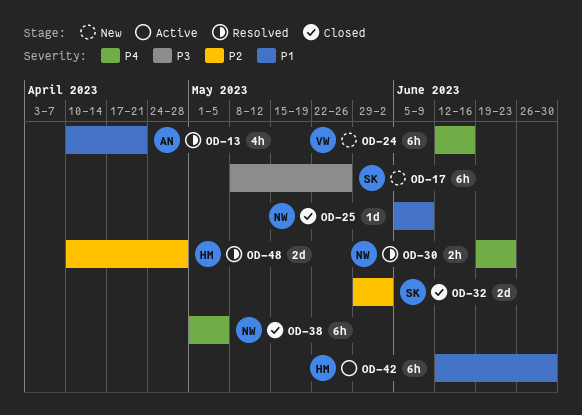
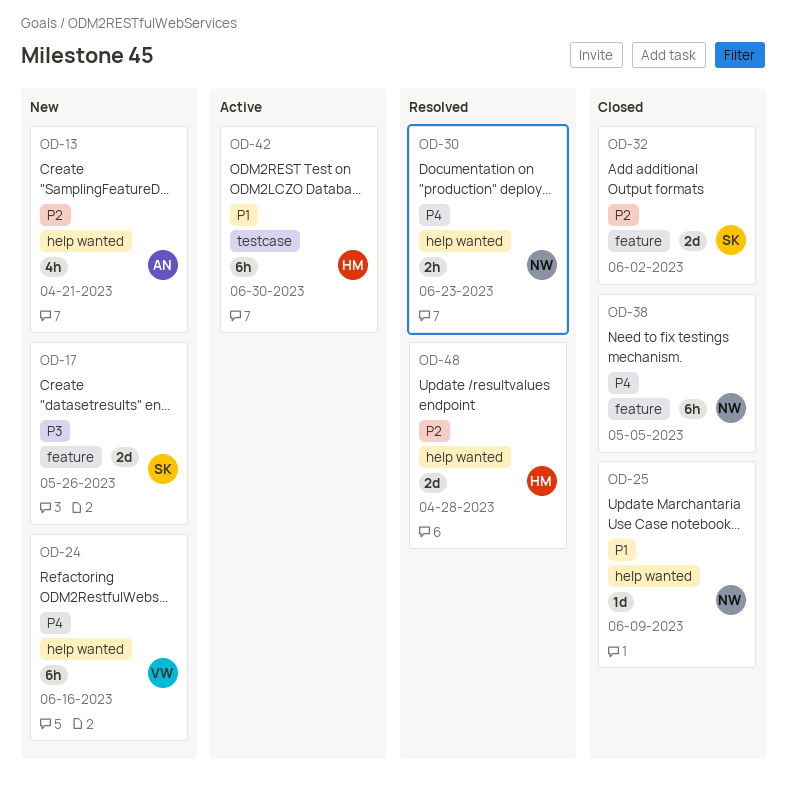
OD-13, status: Resolved -> New
OD-13, priority: P1 -> P2
OD-17, estimate: 6h -> 2d

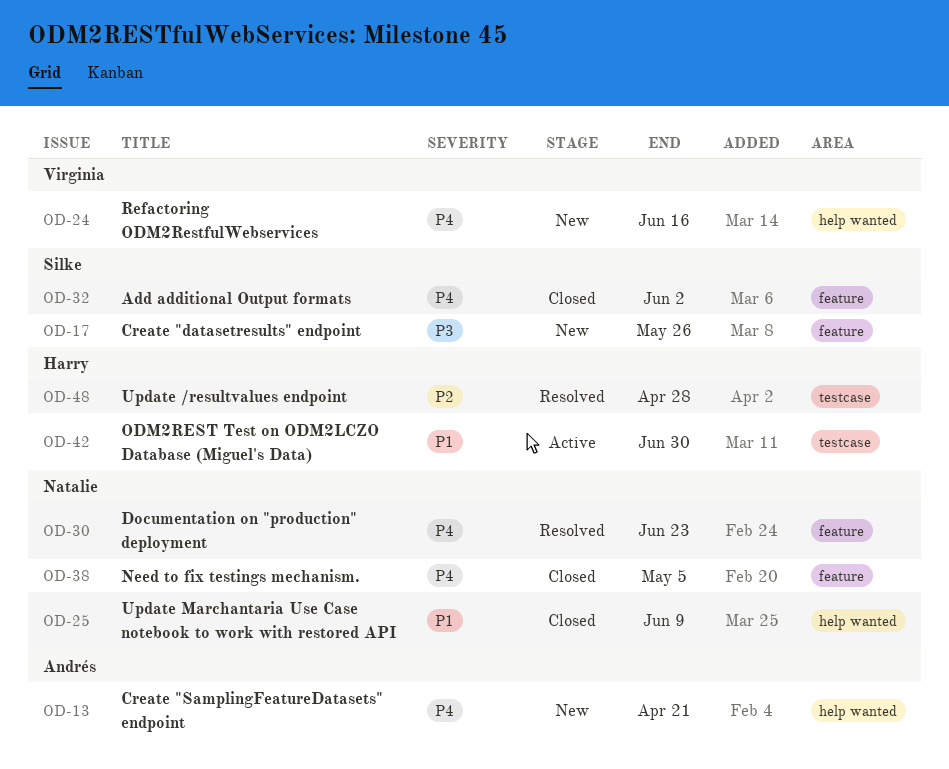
OD-13, priority: P2 -> P4
OD-30, label: help wanted -> feature
OD-32, priority: P2 -> P4
OD-48, label: help wanted -> testcase

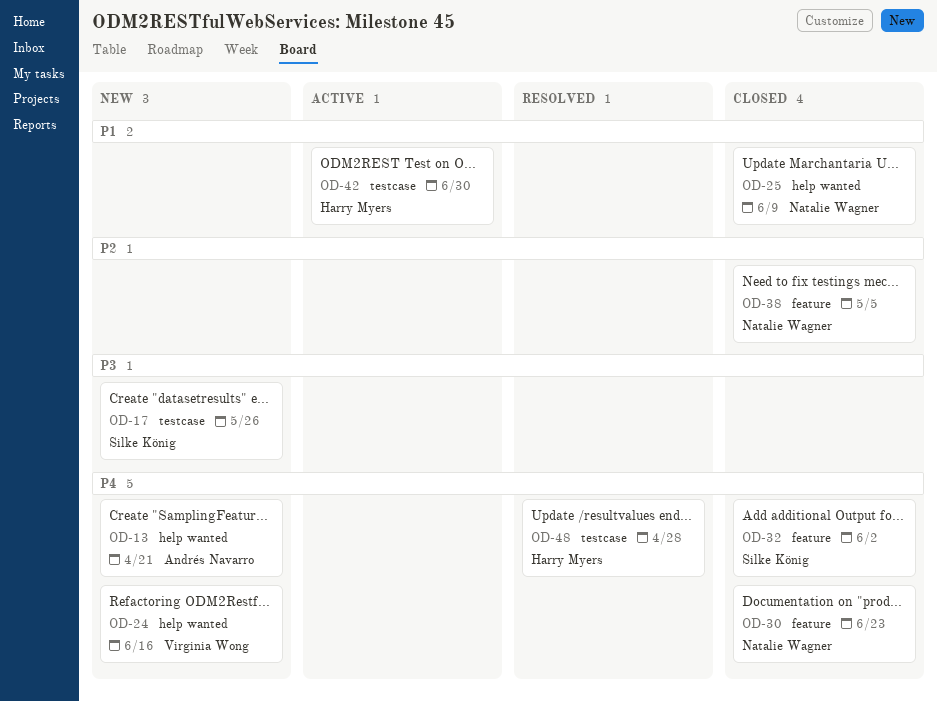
OD-17, label: feature -> testcase
OD-30, status: Resolved -> Closed
OD-38, priority: P4 -> P2
OD-48, priority: P2 -> P4

